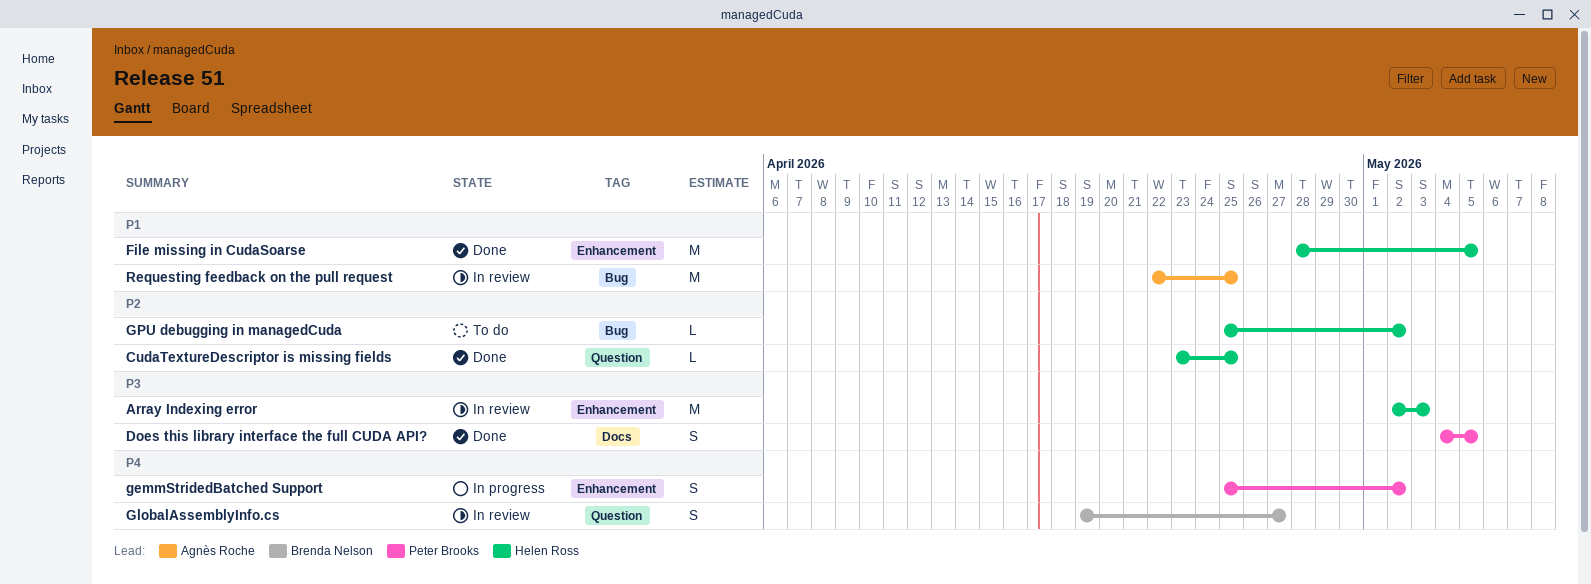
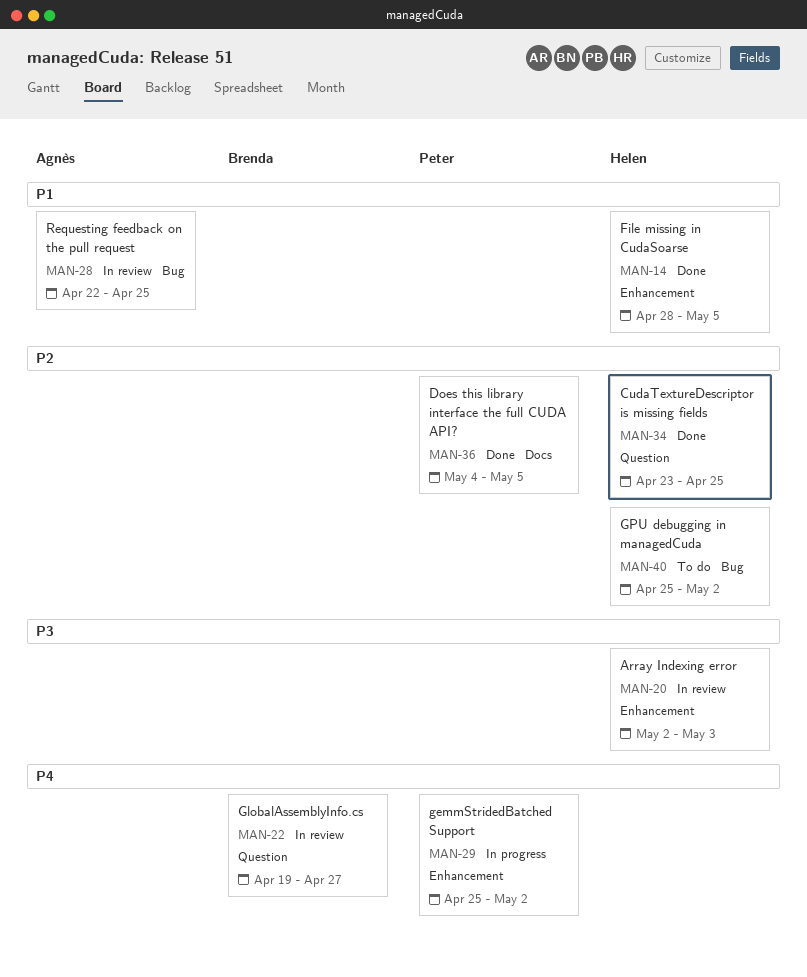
Does this library interface the full CUDA API?, priority: P3 -> P2

